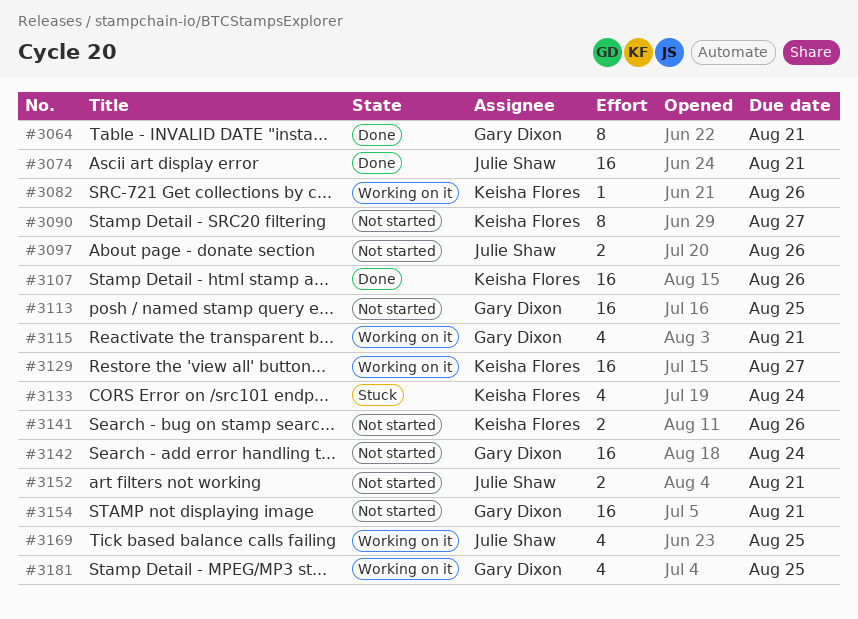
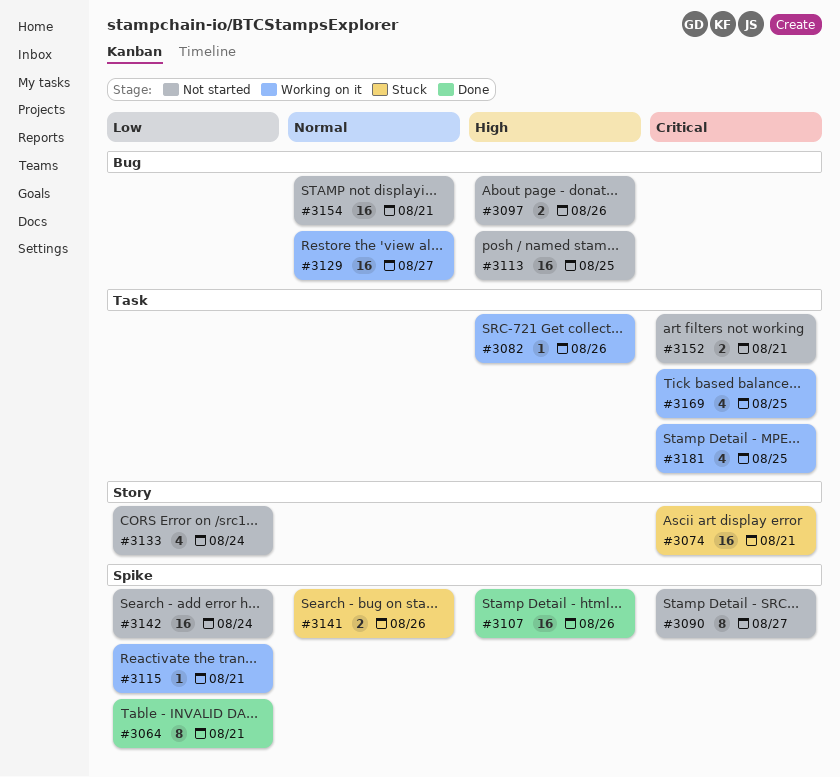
#3074, status: Done -> Stuck
#3115, estimate: 4 -> 1
#3133, status: Stuck -> Not started
#3141, status: Not started -> Stuck

